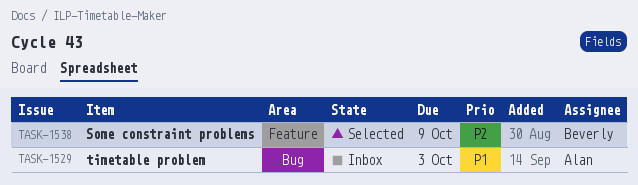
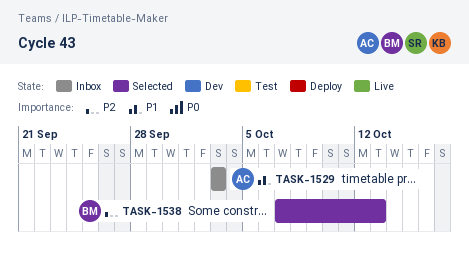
TASK-1538, due: Oct 9 -> Oct 13

